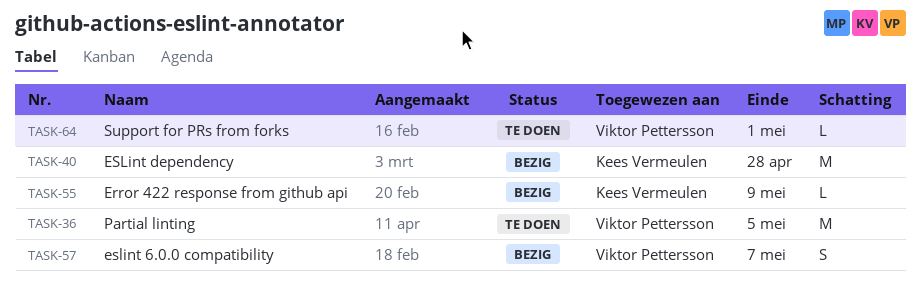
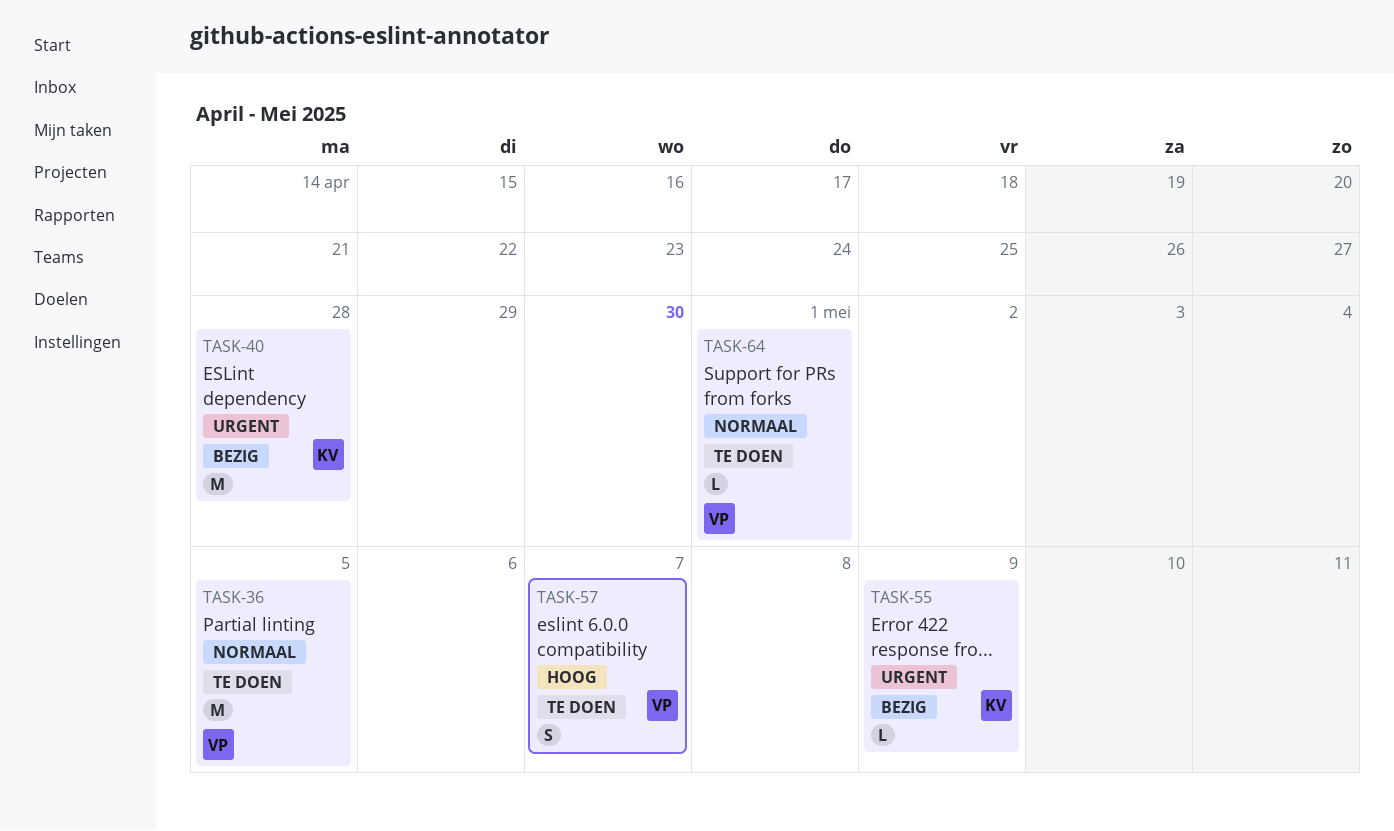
TASK-57, status: Bezig -> Te doen

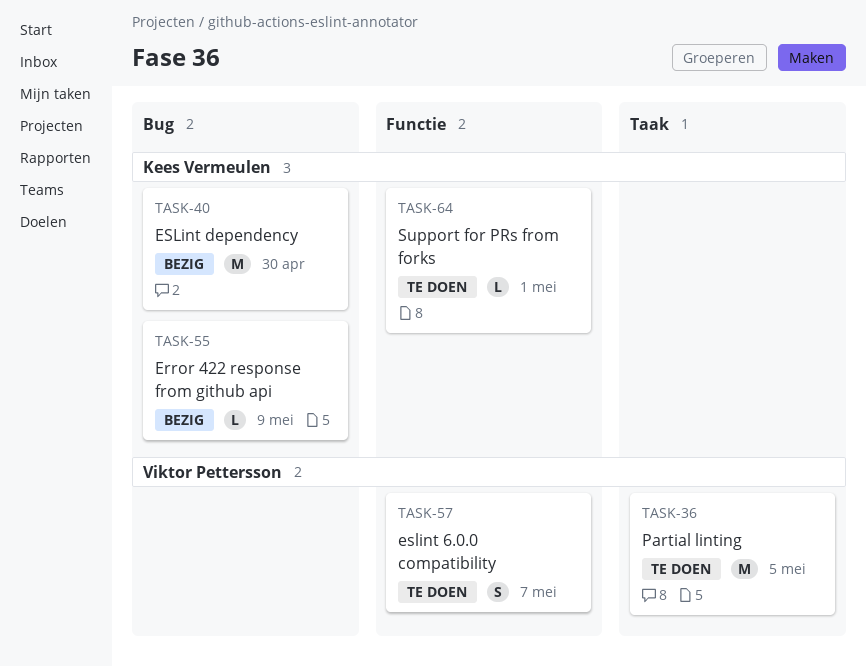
TASK-40, due: Apr 28 -> Apr 30
TASK-64, owner: Viktor Pettersson -> Kees Vermeulen

